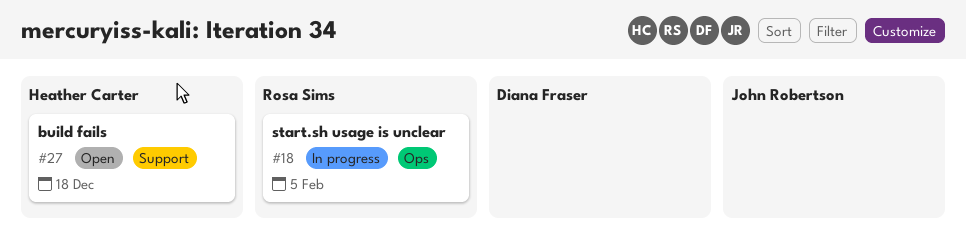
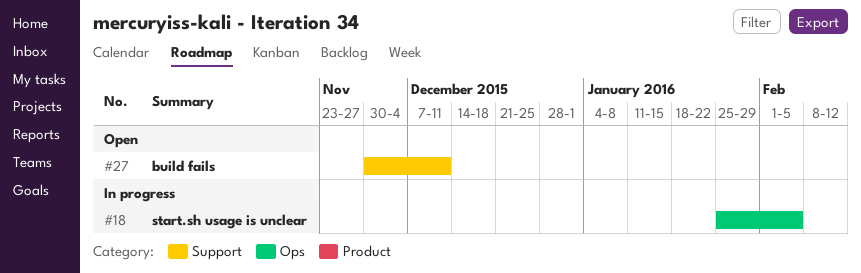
#27, due: Dec 18 -> Dec 11

